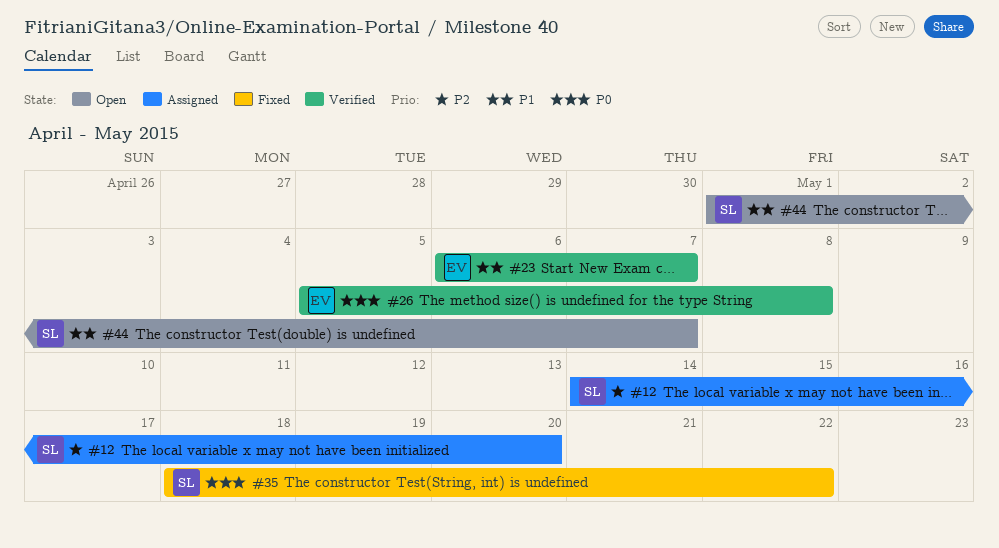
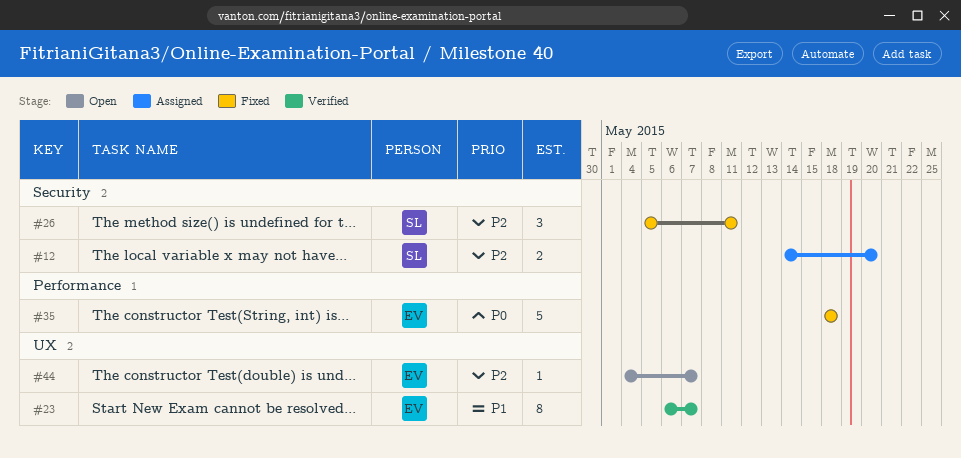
#26, status: Verified -> Fixed
#26, owner: EV -> SL
#26, priority: P0 -> P2
#26, due: May 8 -> May 11
#35, owner: SL -> EV
#35, due: May 22 -> May 18
#44, owner: SL -> EV
#44, priority: P1 -> P2
#44, start: May 1 -> May 4

